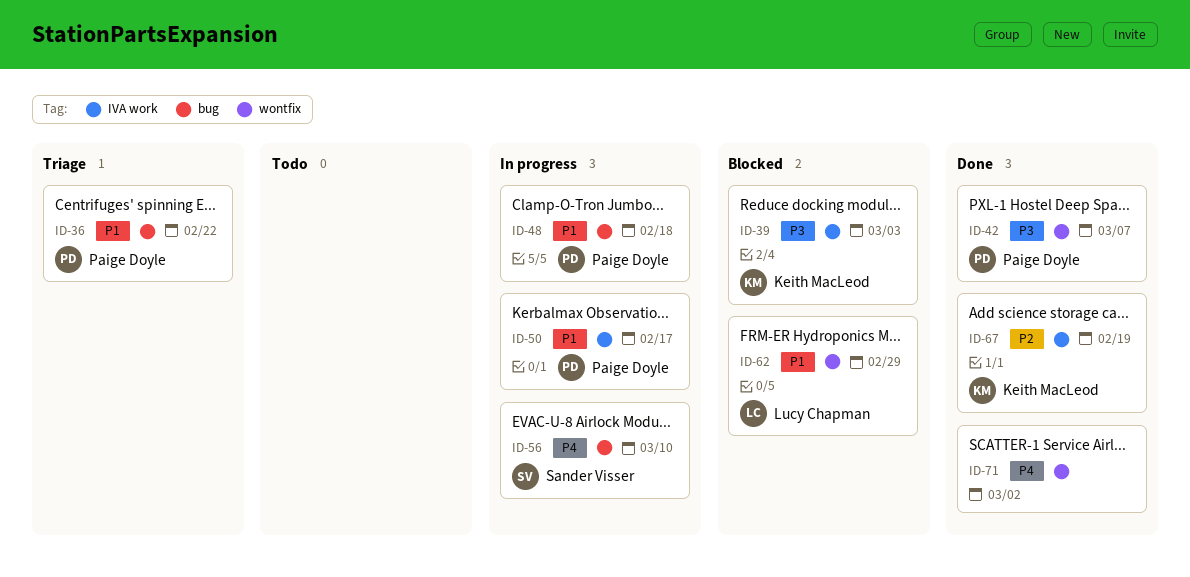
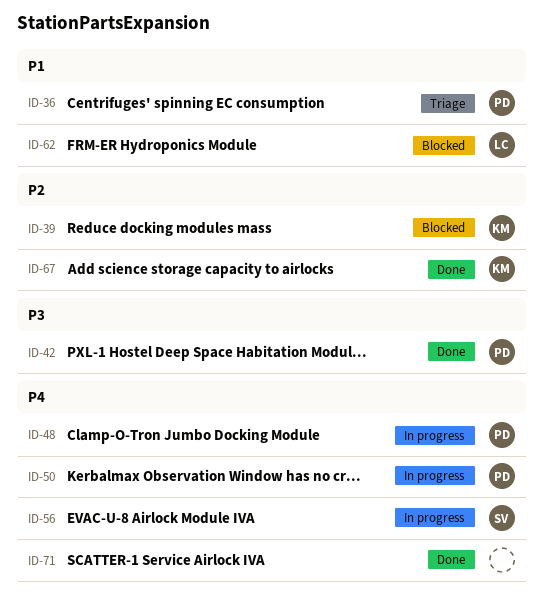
ID-39, priority: P3 -> P2
ID-48, priority: P1 -> P4
ID-50, priority: P1 -> P4

